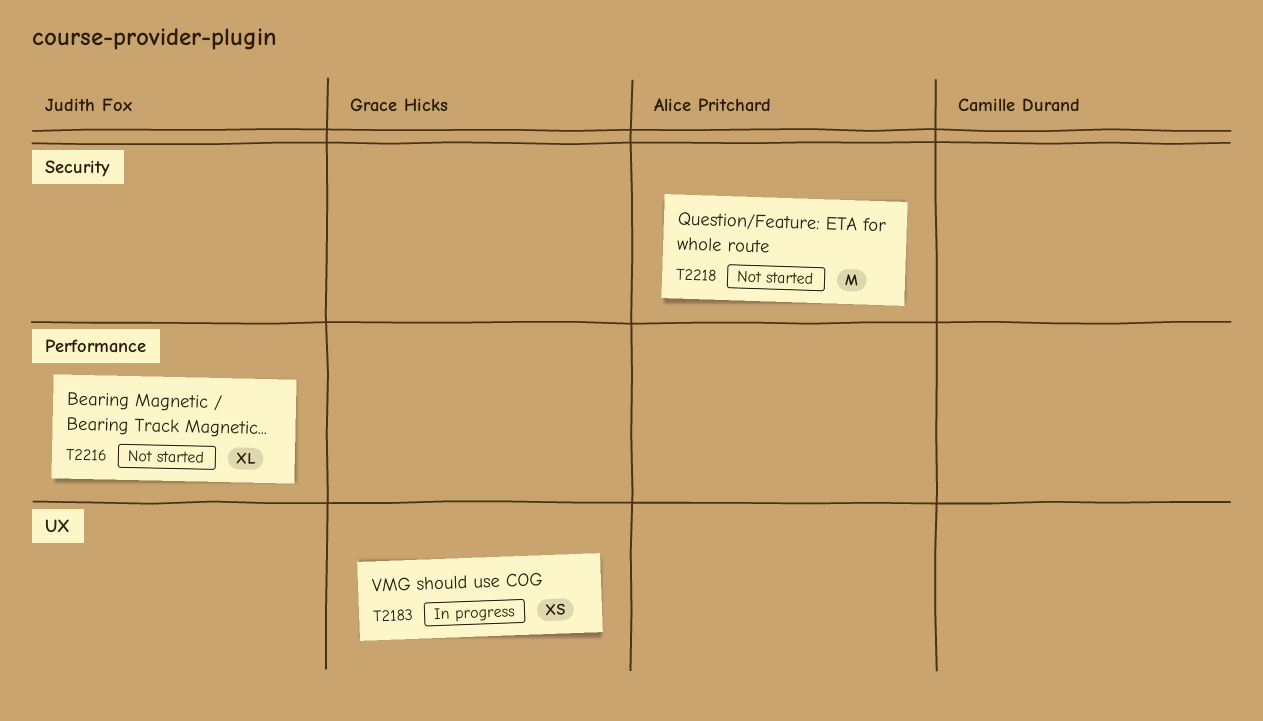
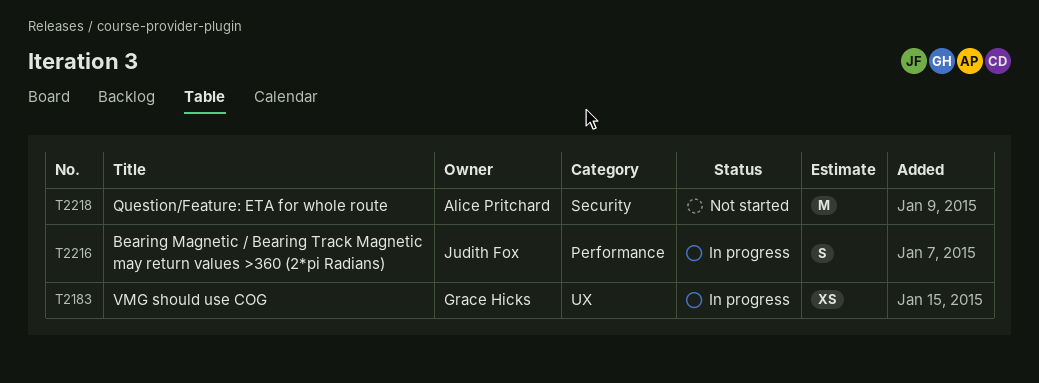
T2216, status: Not started -> In progress
T2216, estimate: XL -> S

